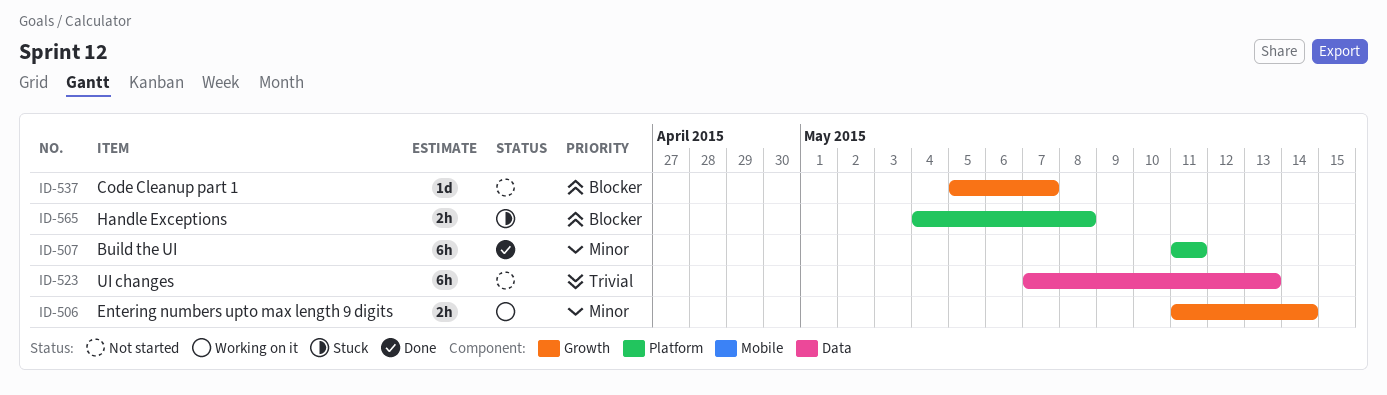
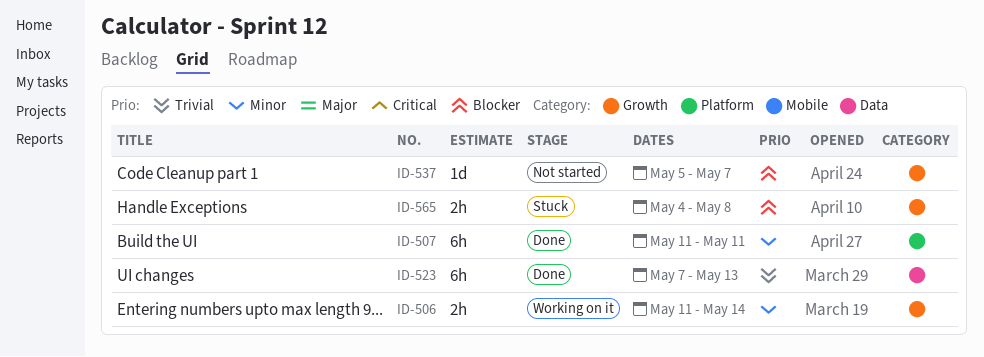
ID-523, status: Not started -> Done
ID-565, label: Platform -> Growth

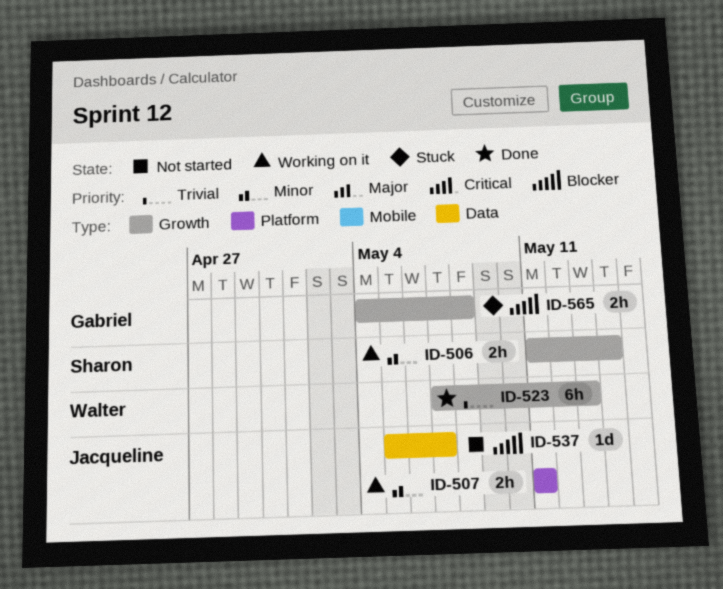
ID-507, status: Done -> Working on it
ID-507, estimate: 6h -> 2h
ID-523, label: Data -> Growth
ID-537, label: Growth -> Data

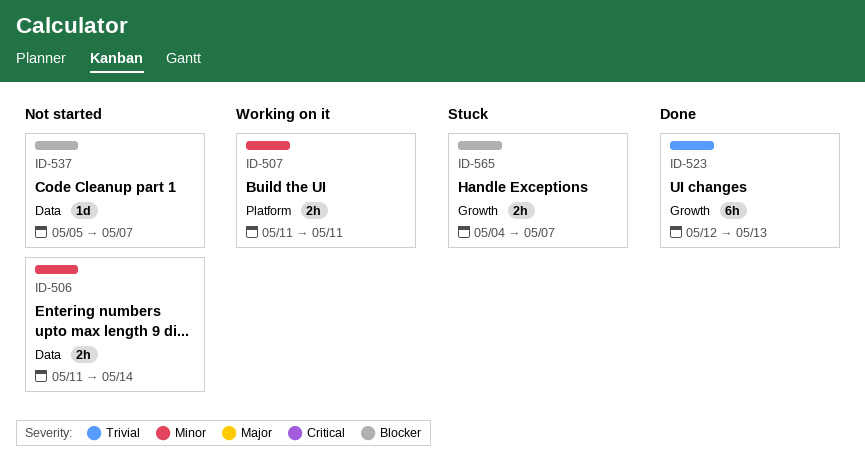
ID-506, status: Working on it -> Not started
ID-506, label: Growth -> Data
ID-523, start: May 7 -> May 12
ID-565, due: May 8 -> May 7

